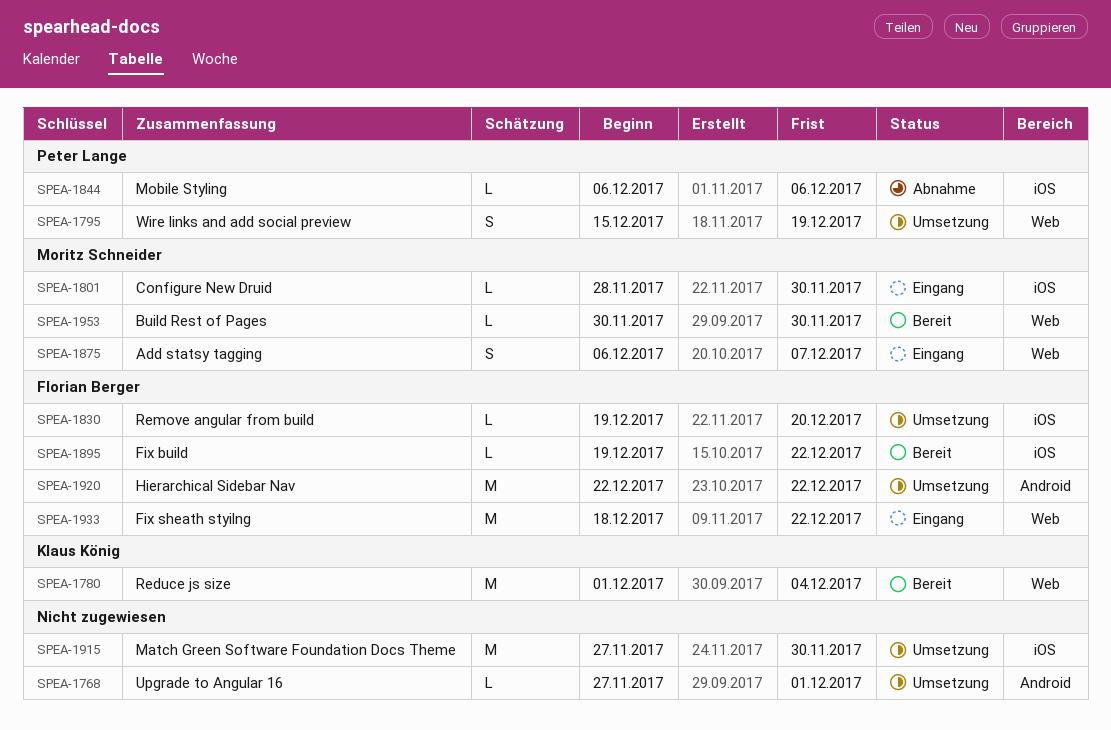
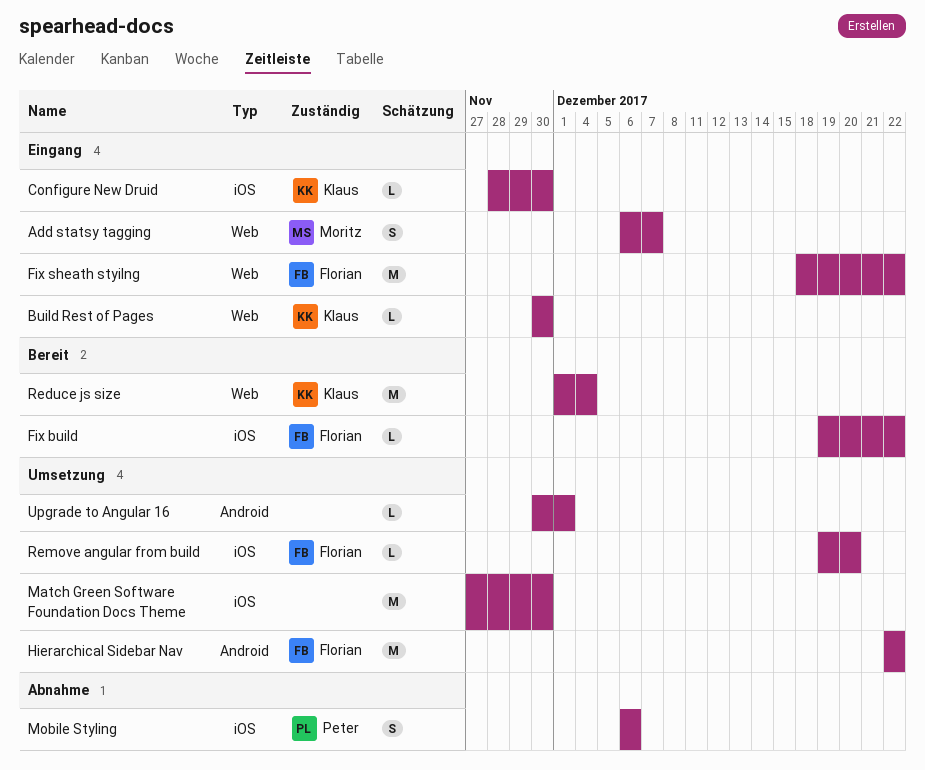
Build Rest of Pages, status: Bereit -> Eingang
Build Rest of Pages, owner: Moritz Schneider -> Klaus König
Configure New Druid, owner: Moritz Schneider -> Klaus König
Mobile Styling, estimate: L -> S
Upgrade to Angular 16, start: Nov 27 -> Nov 30
Wire links and add social preview: present -> none

